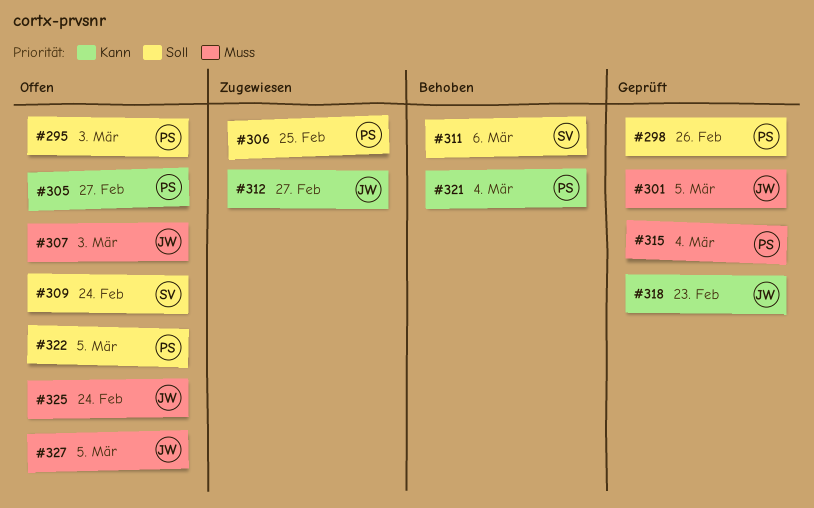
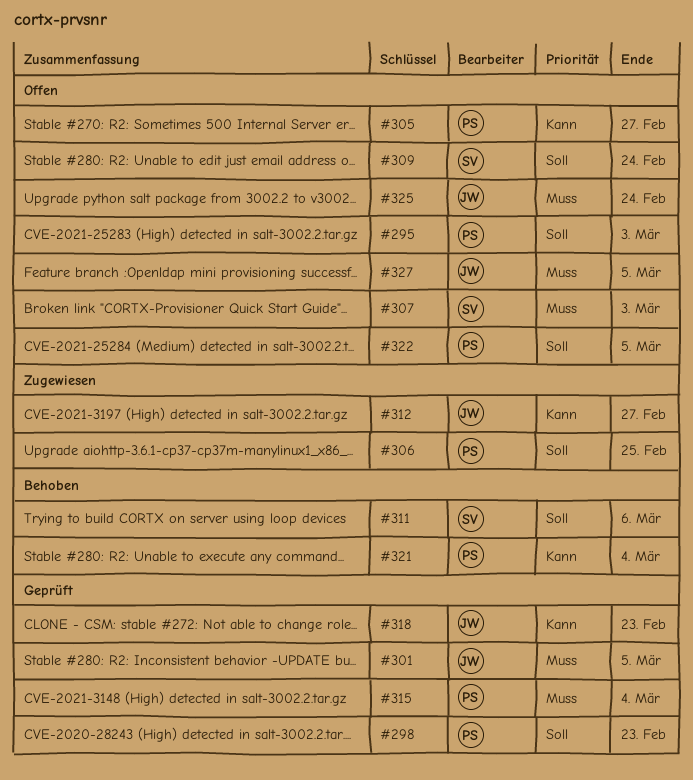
#298, due: Feb 26 -> Feb 23
#307, owner: JW -> SV

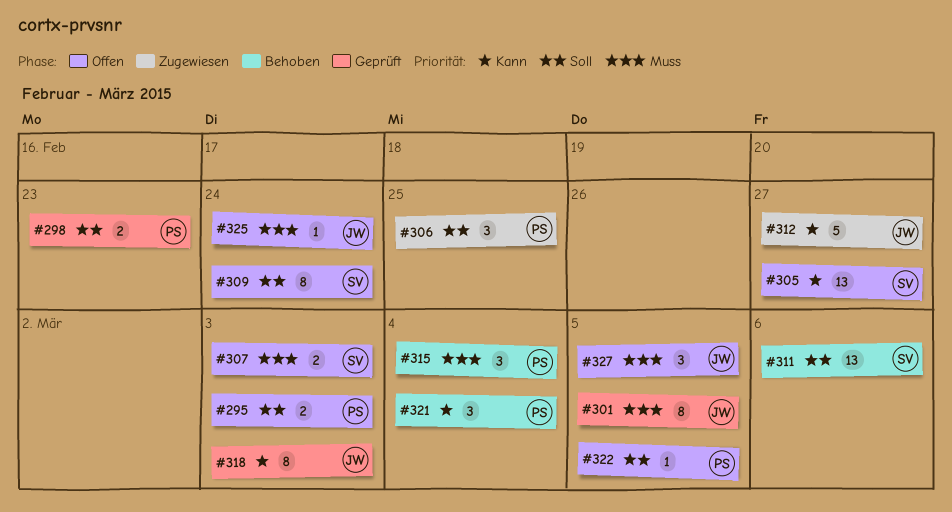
#305, owner: PS -> SV
#315, status: Geprüft -> Behoben
#318, due: Feb 23 -> Mar 3

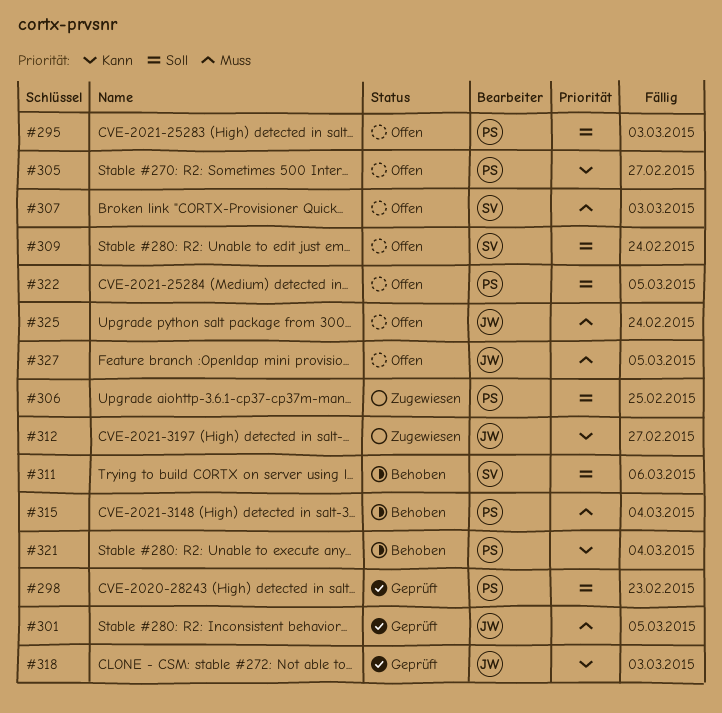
#305, owner: SV -> PS

